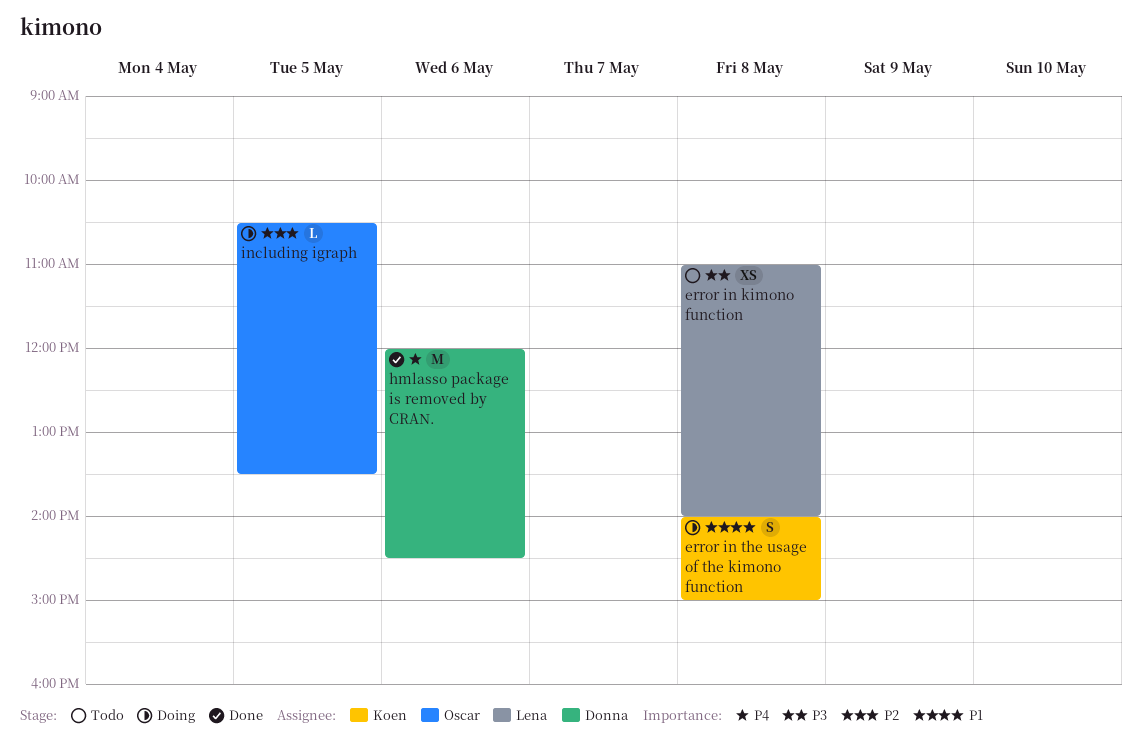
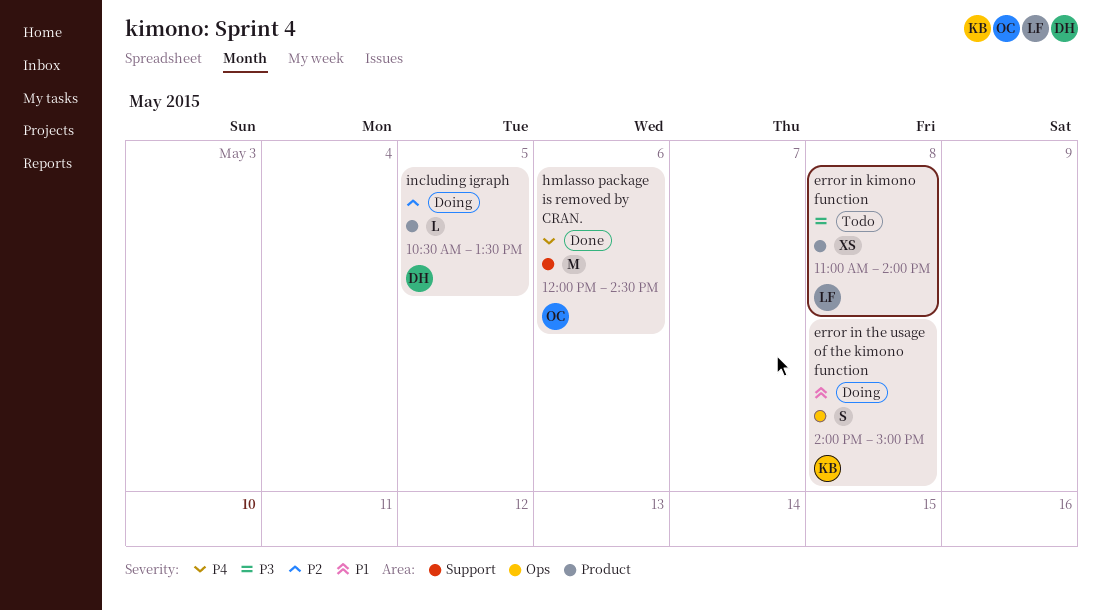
hmlasso package is removed by CRAN., owner: Donna -> Oscar
including igraph, owner: Oscar -> Donna

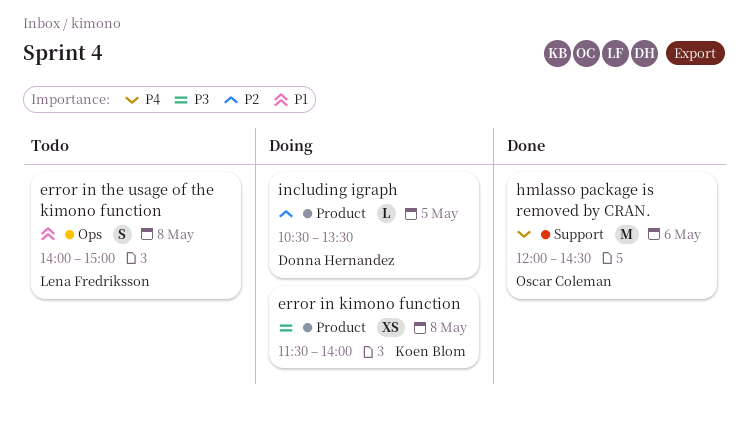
error in kimono function, status: Todo -> Doing
error in kimono function, owner: Lena Fredriksson -> Koen Blom
error in kimono function, begins: 11:00 -> 11:30
error in the usage of the kimono function, status: Doing -> Todo
error in the usage of the kimono function, owner: Koen Blom -> Lena Fredriksson

